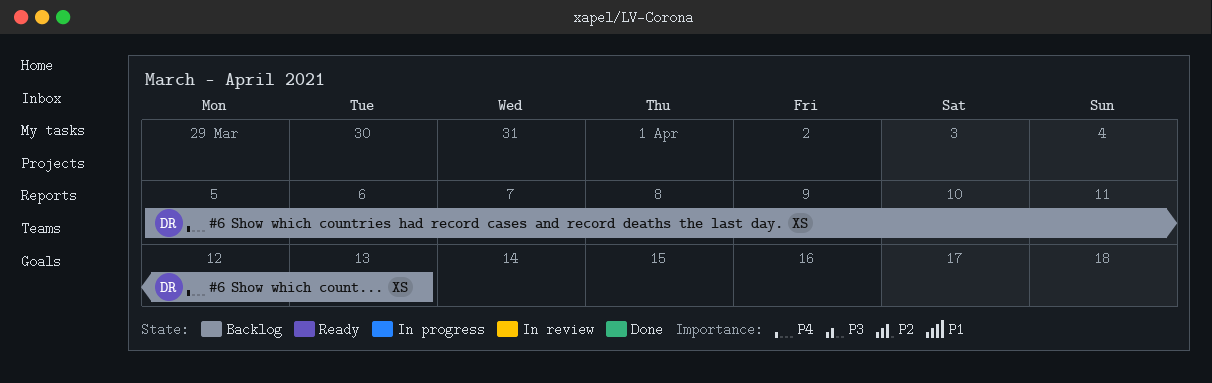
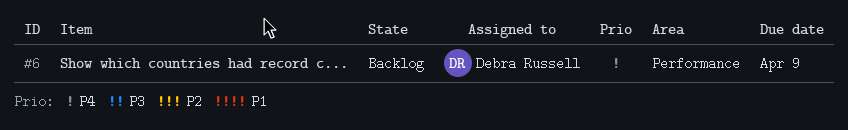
#6, due: Apr 13 -> Apr 9

